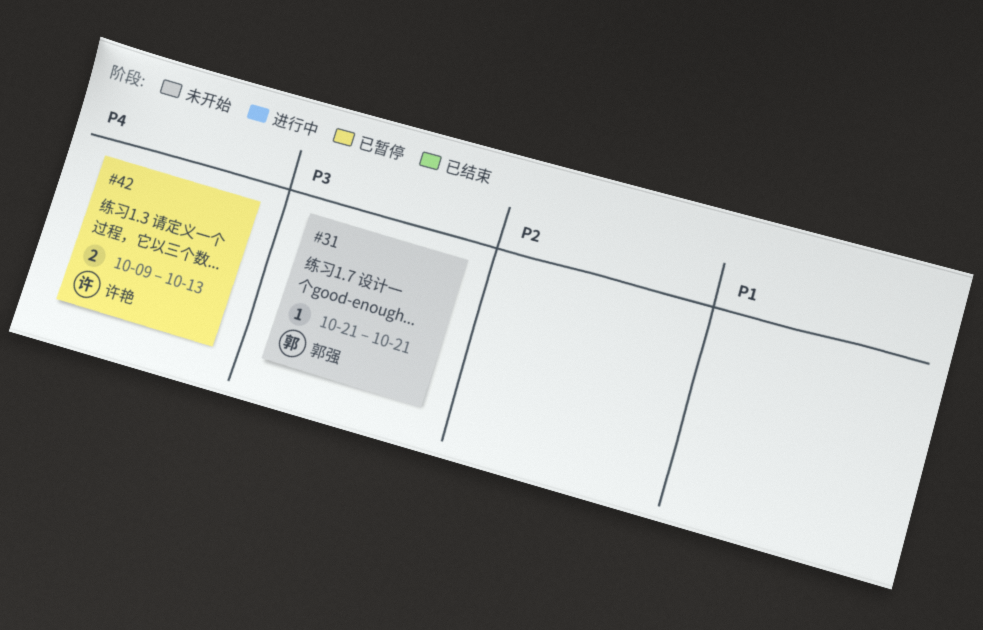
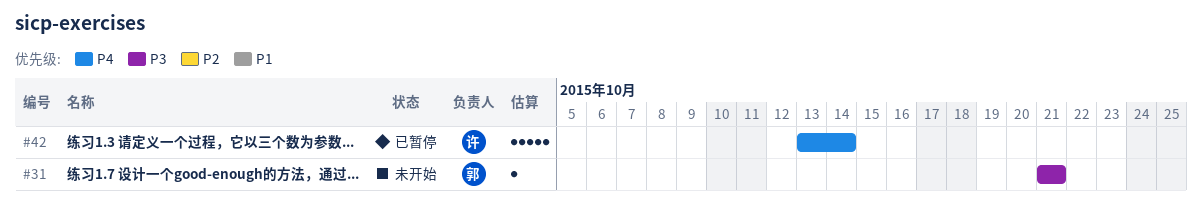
#42, estimate: 2 -> 5
#42, start: Oct 9 -> Oct 13
#42, due: Oct 13 -> Oct 14

